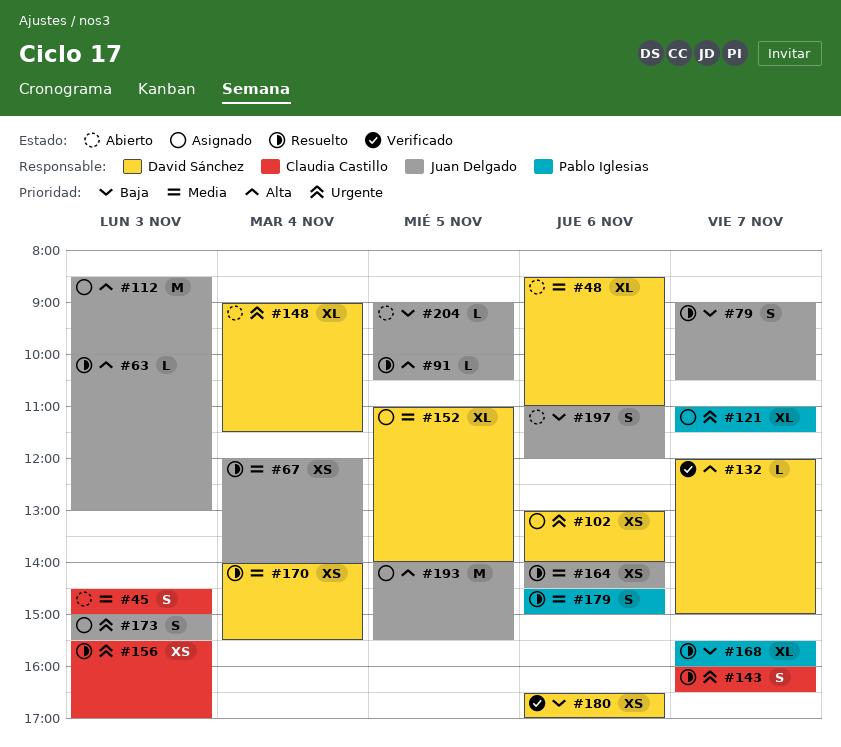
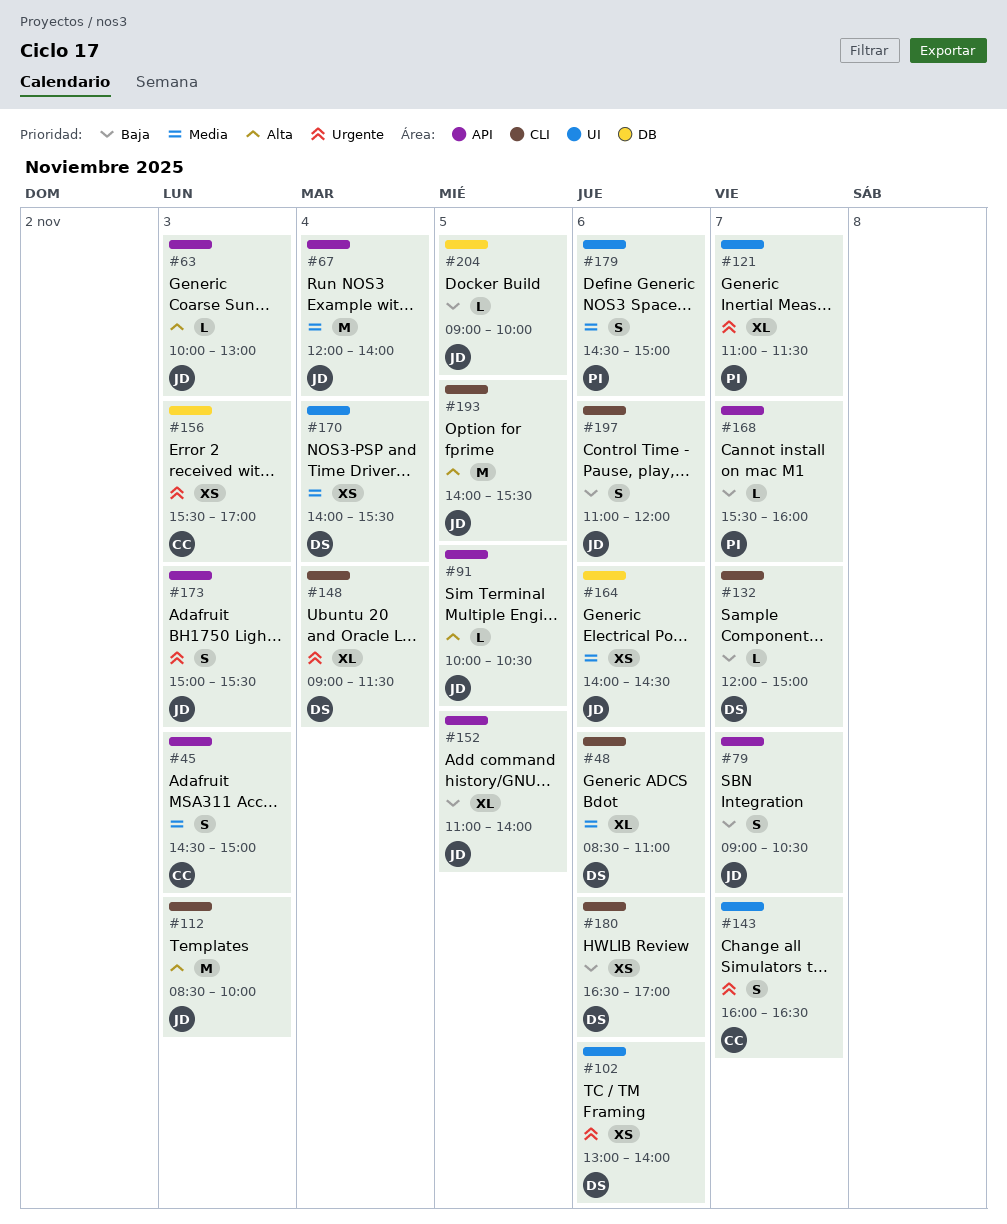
#67, estimate: XS -> M
#132, priority: Alta -> Baja
#152, owner: David Sánchez -> Juan Delgado
#152, priority: Media -> Baja
#168, estimate: XL -> L

